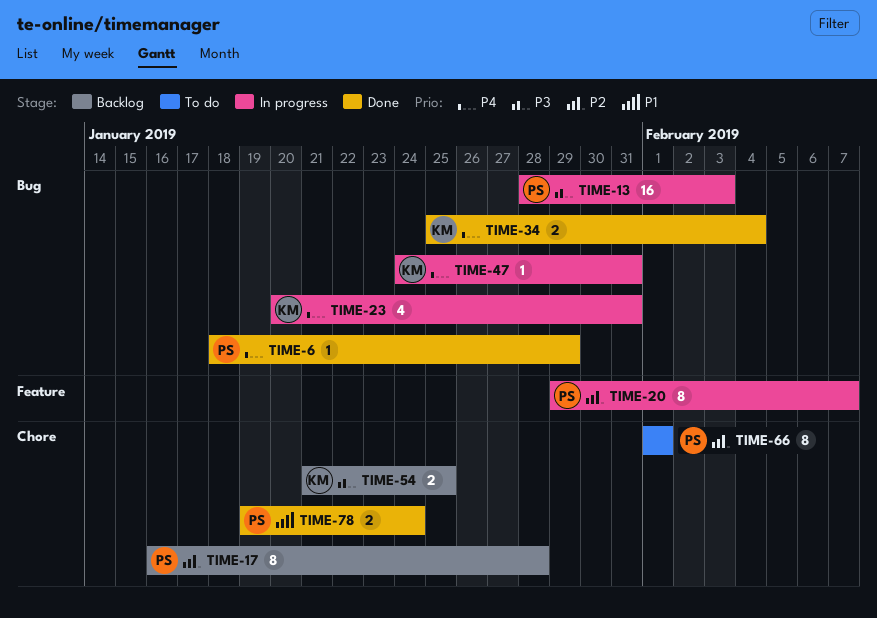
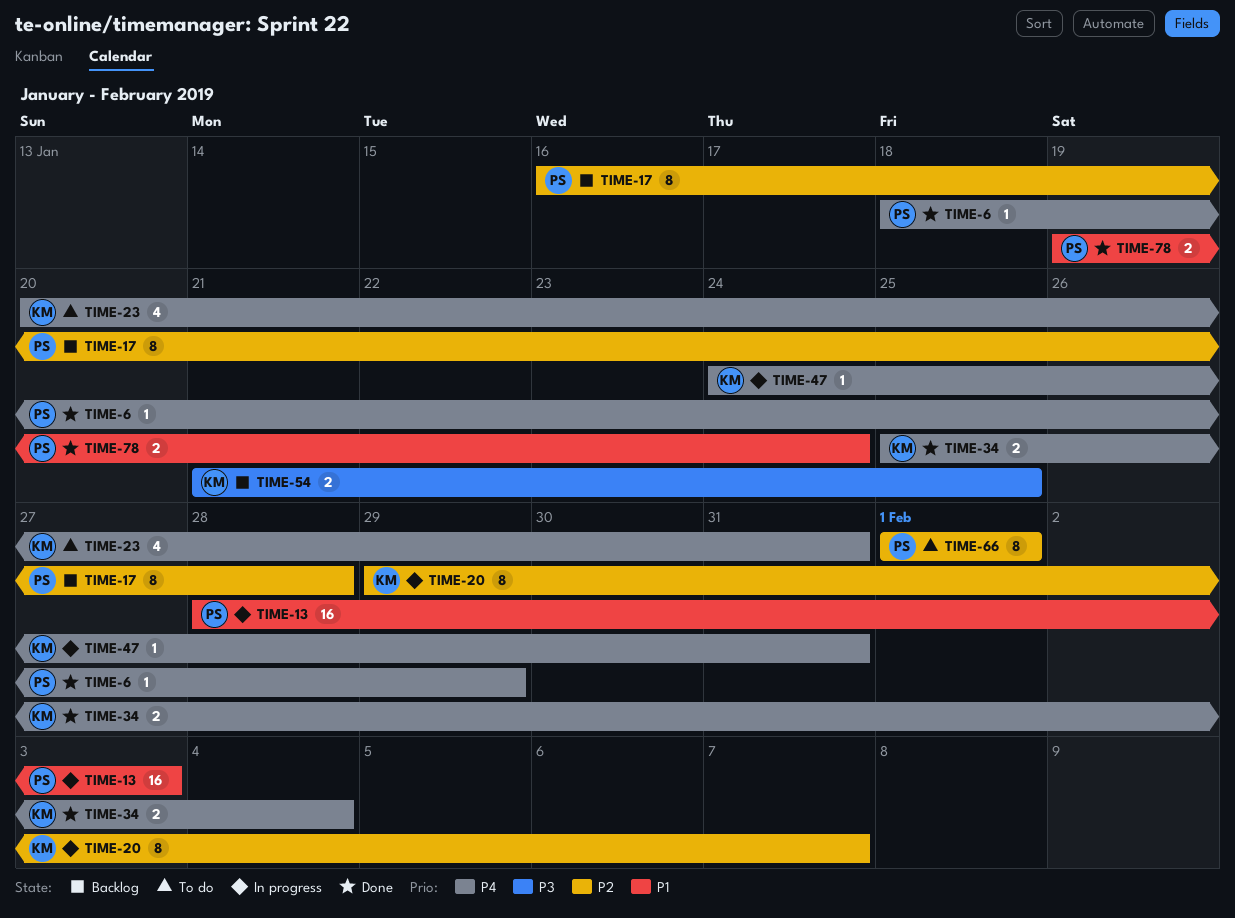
TIME-13, priority: P3 -> P1
TIME-20, owner: PS -> KM
TIME-23, status: In progress -> To do

